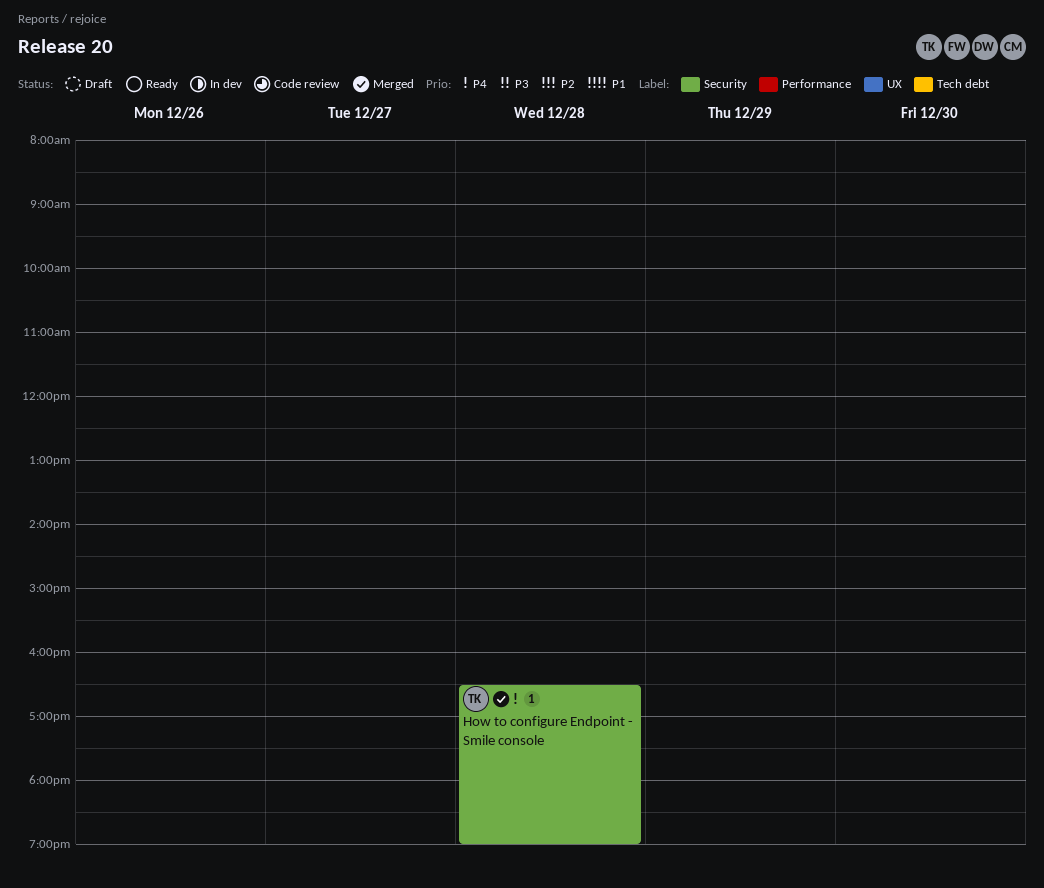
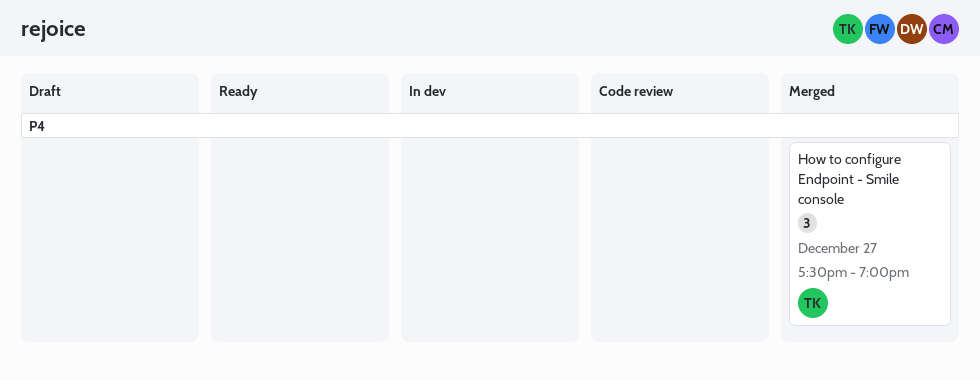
How to configure Endpoint - Smile console, estimate: 1 -> 3
How to configure Endpoint - Smile console, day: Dec 28 -> Dec 27
How to configure Endpoint - Smile console, begins: 16:30 -> 17:30

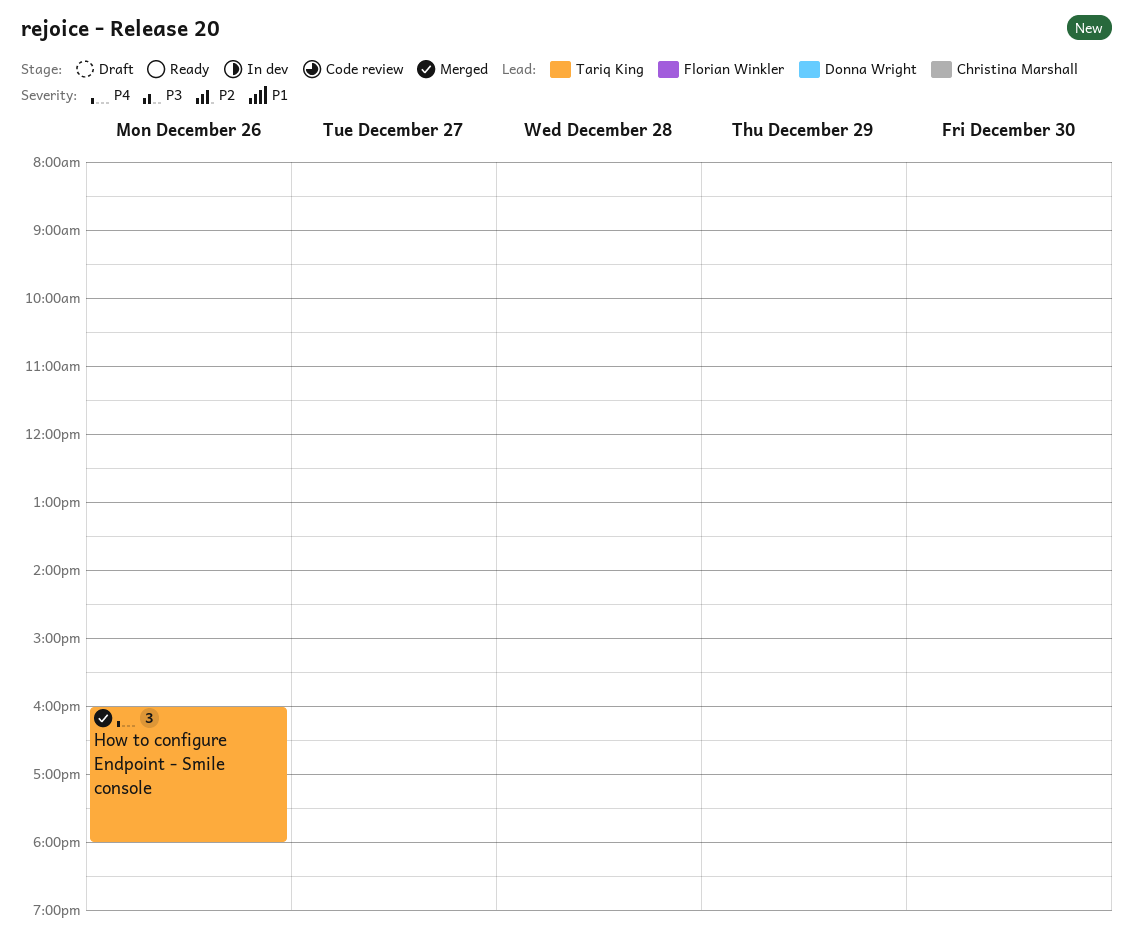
How to configure Endpoint - Smile console, day: Dec 27 -> Dec 26
How to configure Endpoint - Smile console, begins: 17:30 -> 16:00
How to configure Endpoint - Smile console, ends: 19:00 -> 18:00

